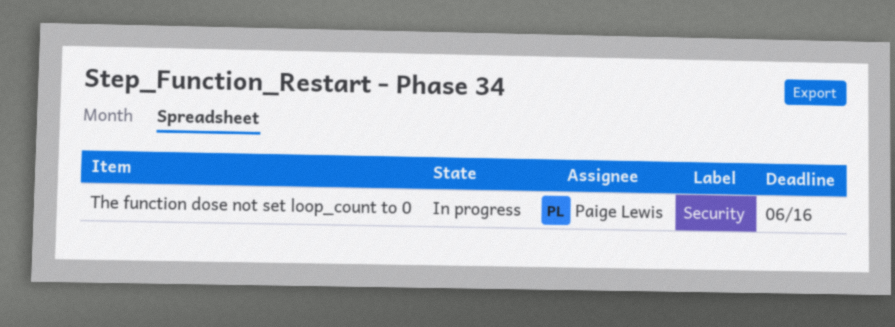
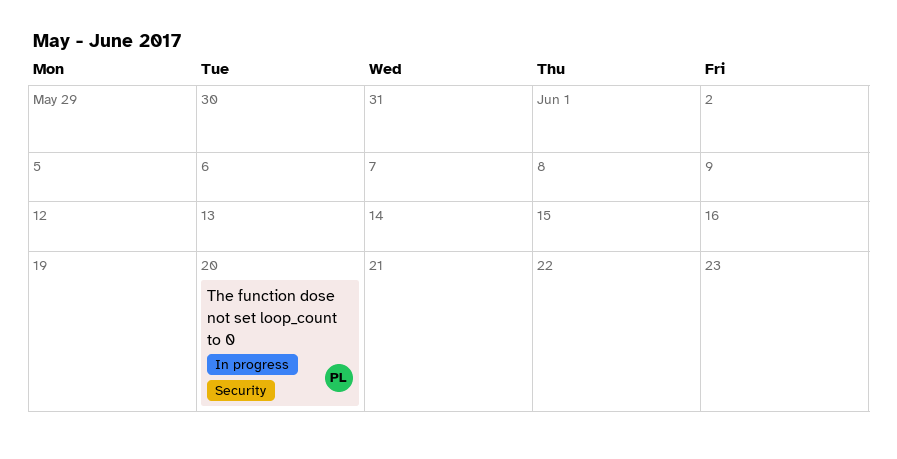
The function dose not set loop_count to 0, due: Jun 16 -> Jun 20

